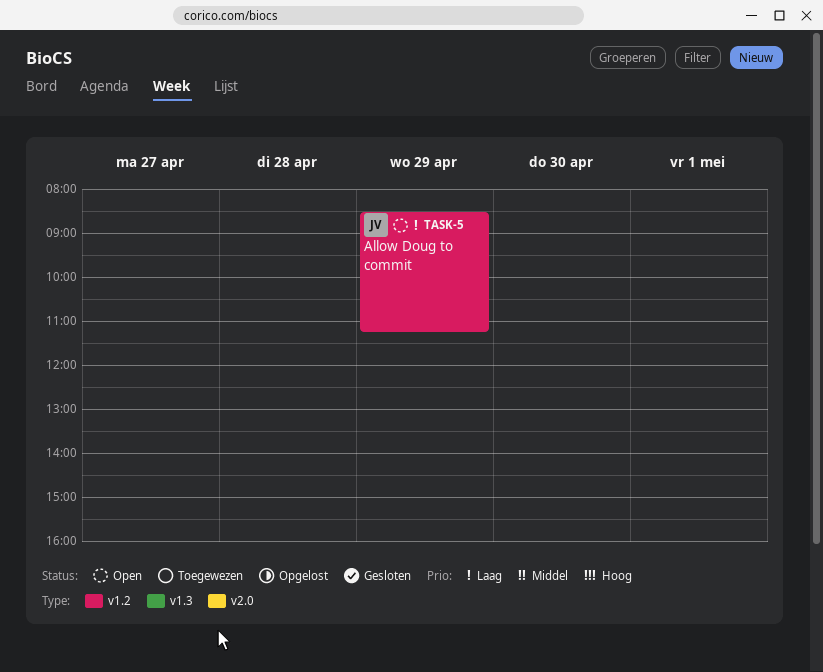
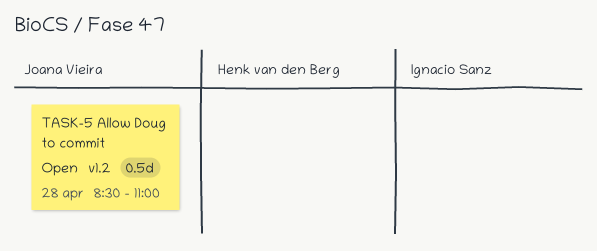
TASK-5, day: Apr 29 -> Apr 28
TASK-5, ends: 11:15 -> 11:00

